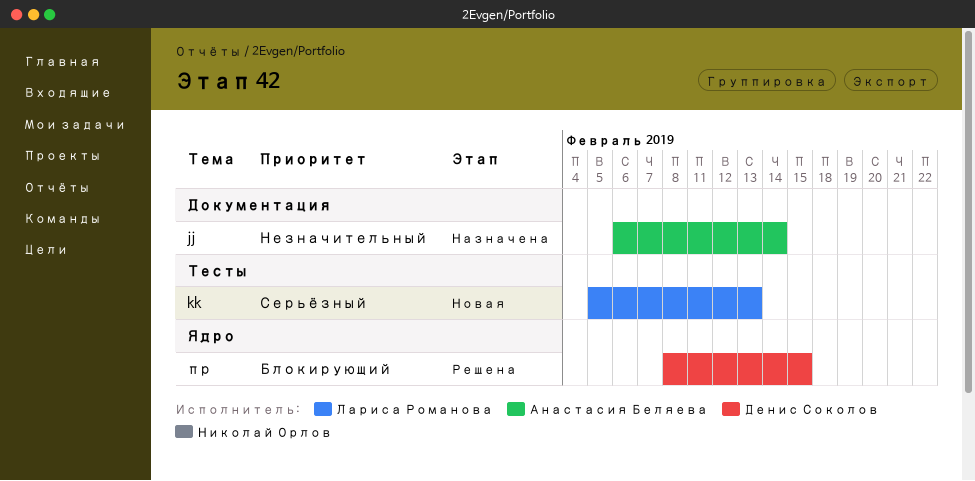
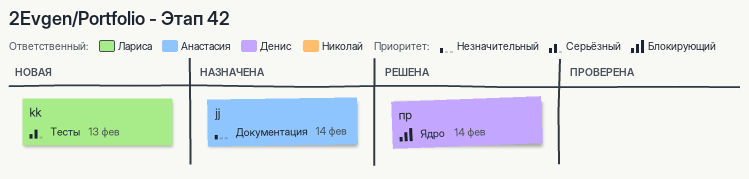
пр, due: Feb 15 -> Feb 14

